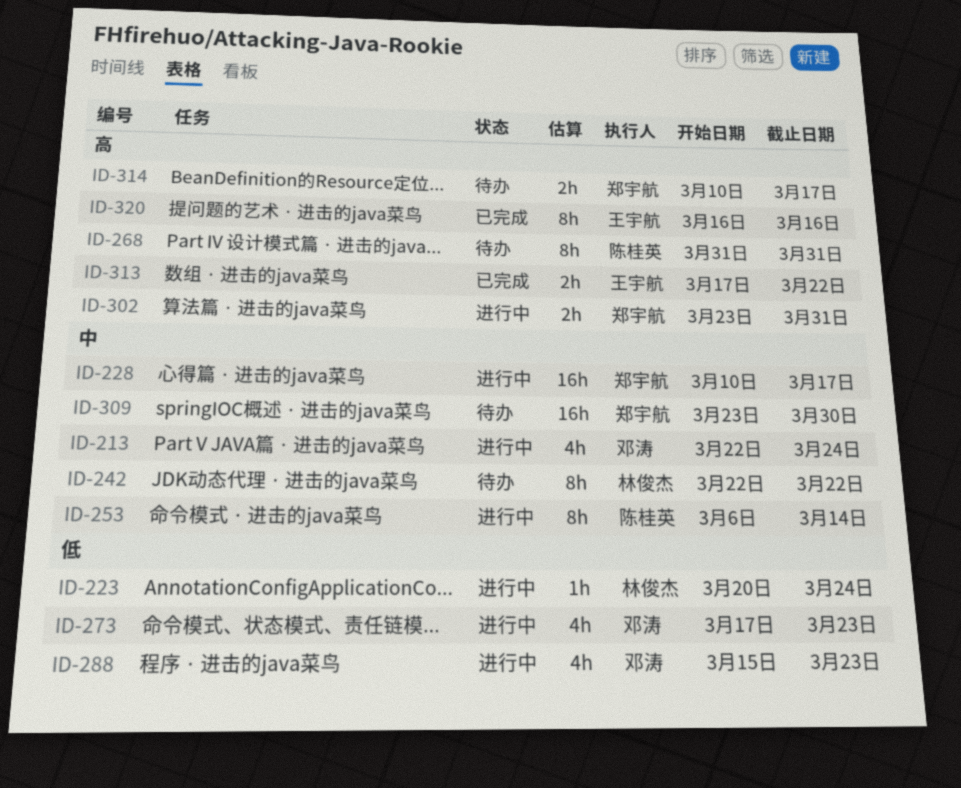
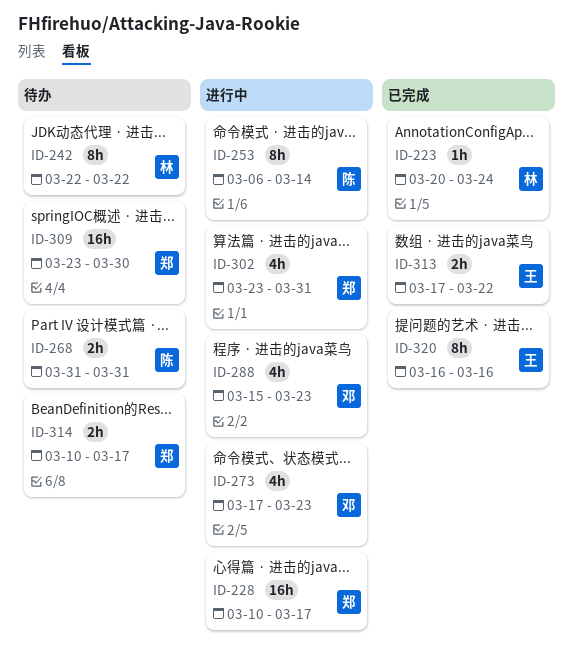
ID-213: present -> none
ID-223, status: 进行中 -> 已完成
ID-268, estimate: 8h -> 2h
ID-302, estimate: 2h -> 4h

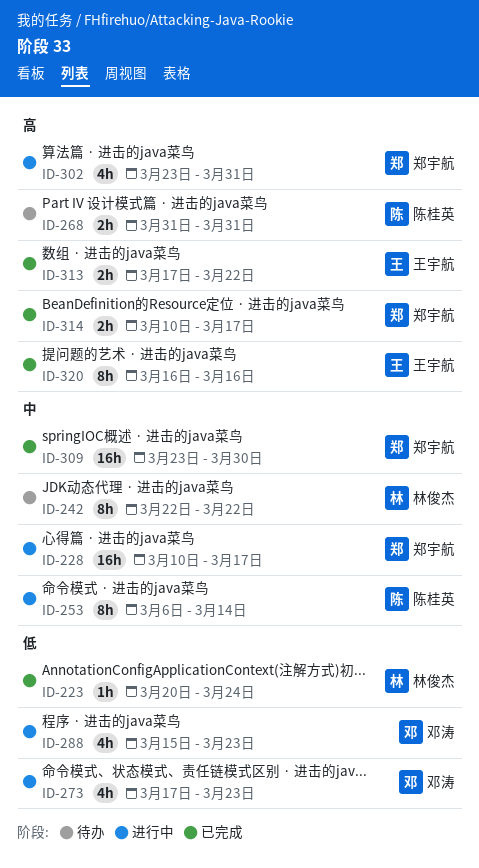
ID-309, status: 待办 -> 已完成
ID-314, status: 待办 -> 已完成

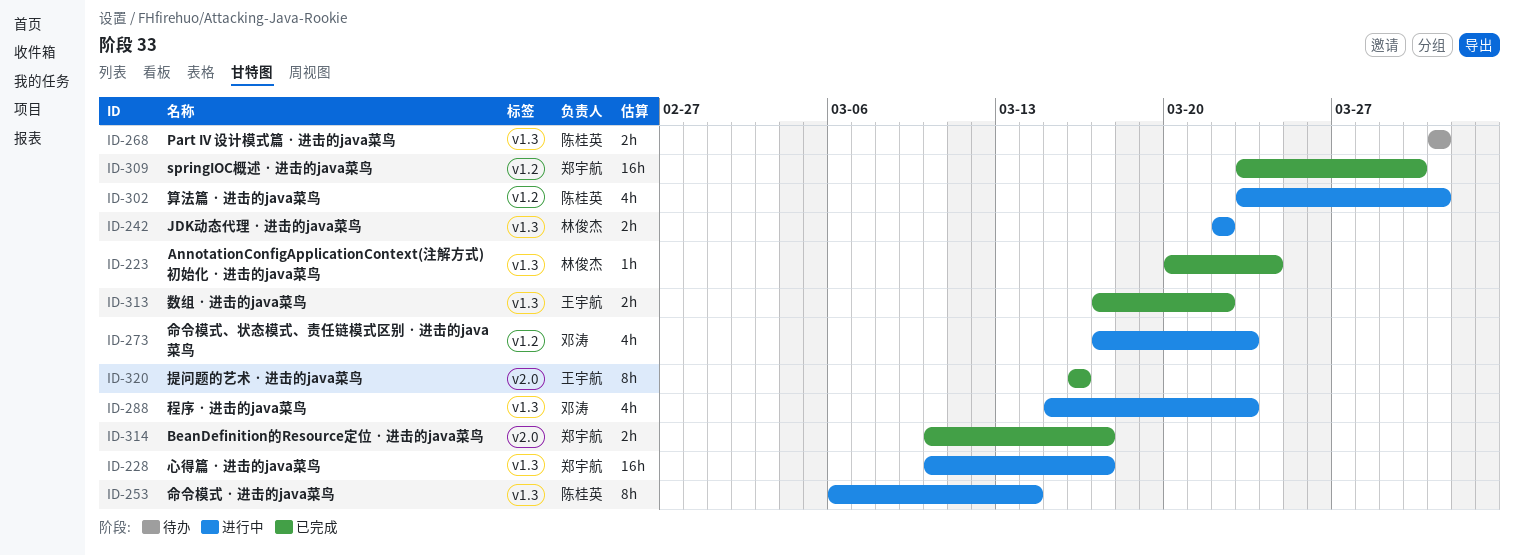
ID-242, status: 待办 -> 进行中
ID-242, estimate: 8h -> 2h
ID-302, owner: 郑宇航 -> 陈桂英

